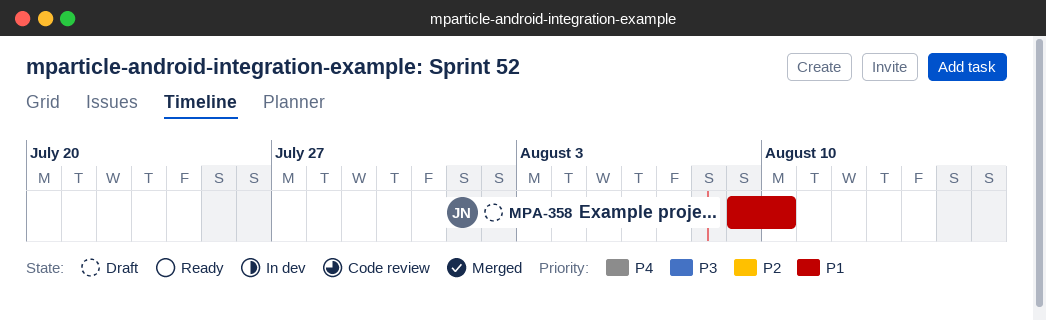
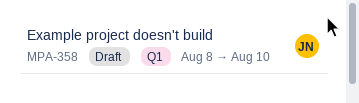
MPA-358, start: Aug 9 -> Aug 8

